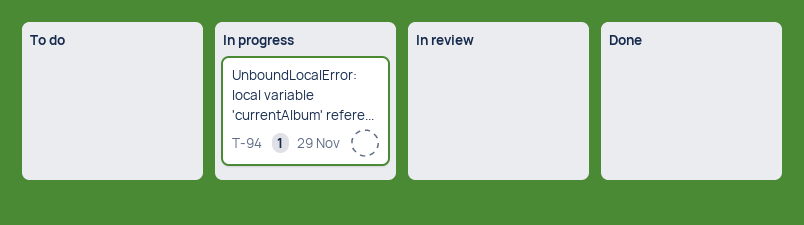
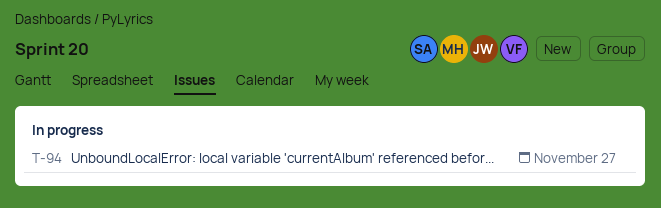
T-94, due: Nov 29 -> Nov 27

